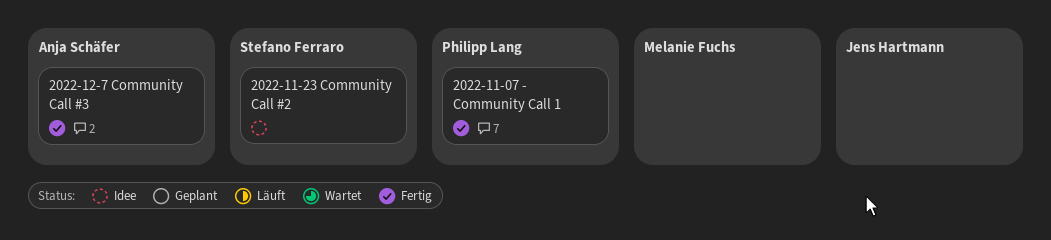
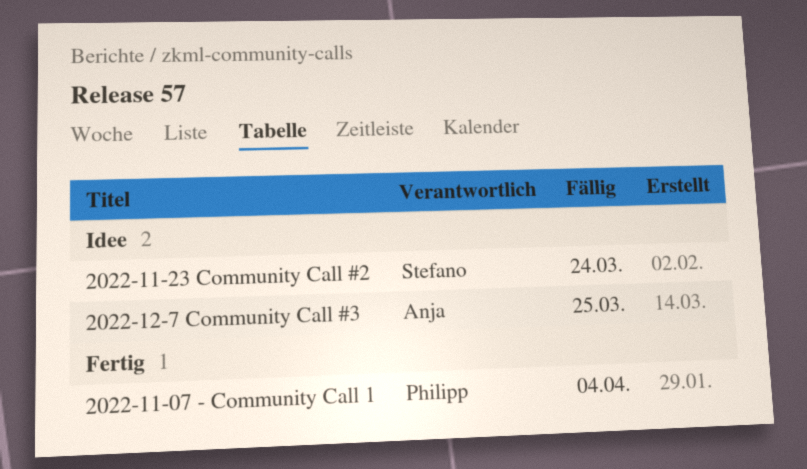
2022-12-7 Community Call #3, status: Fertig -> Idee

